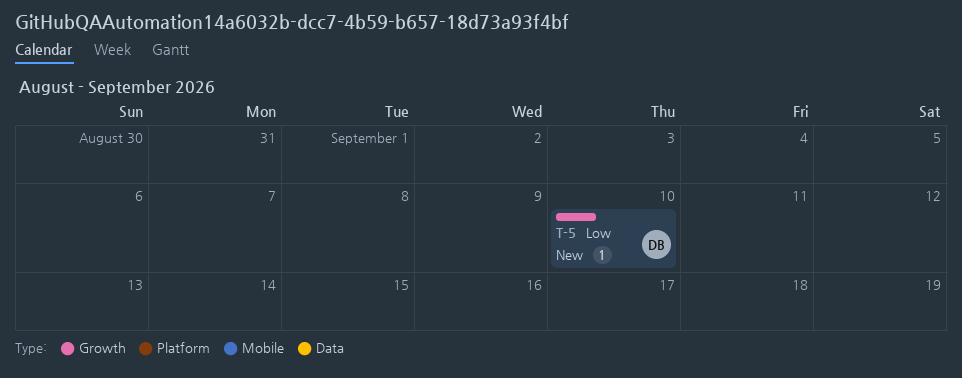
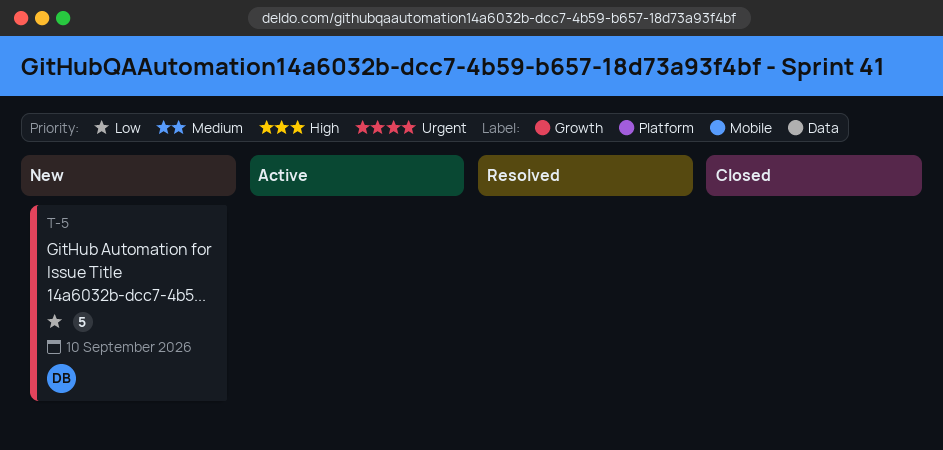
T-5, estimate: 1 -> 5

